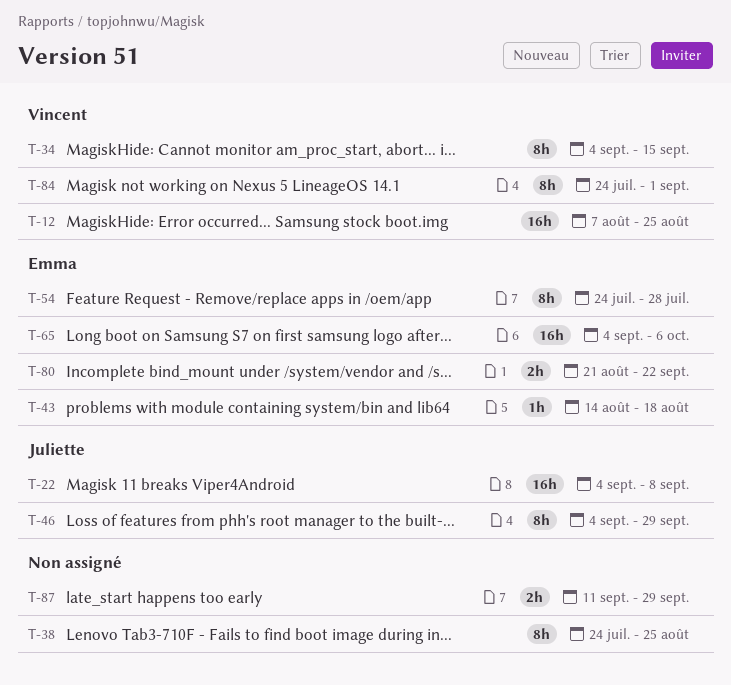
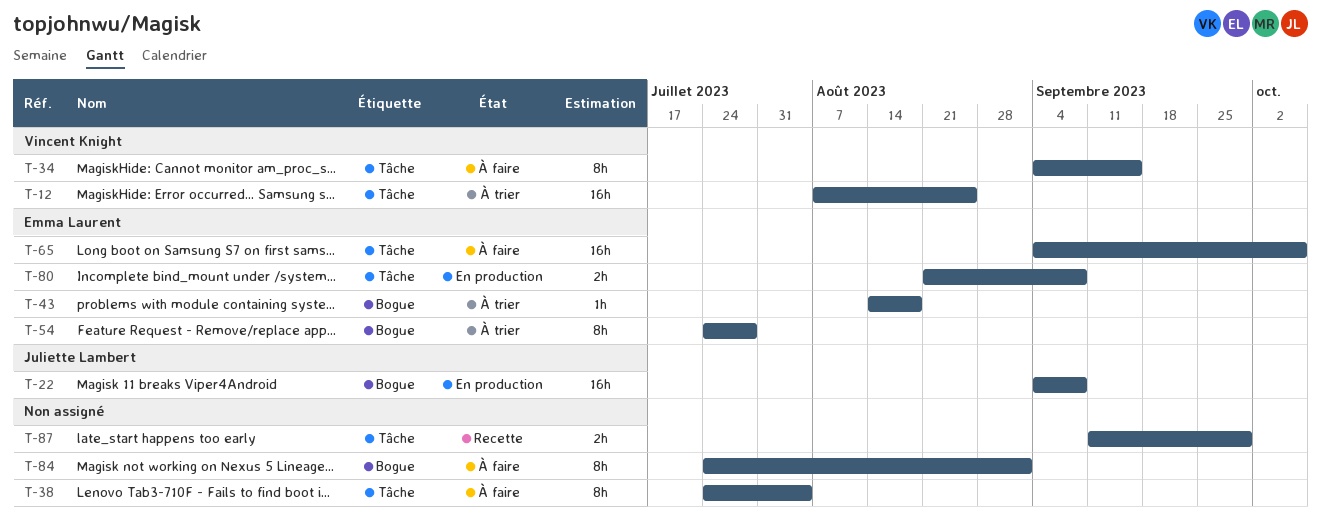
T-38, due: Aug 25 -> Aug 4
T-46: present -> none
T-80, due: Sep 22 -> Sep 8
T-84, owner: Vincent Knight -> none

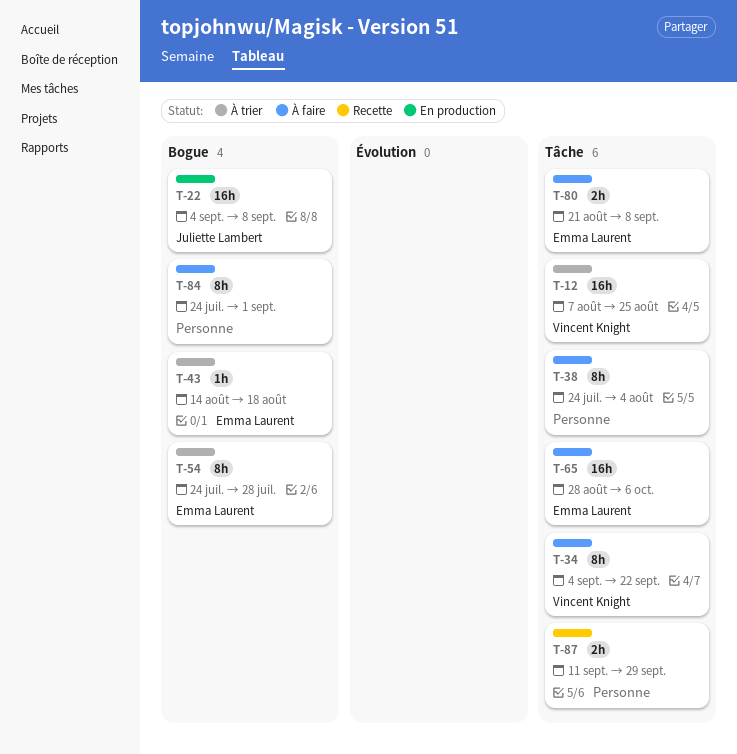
T-34, due: Sep 15 -> Sep 22
T-65, start: Sep 4 -> Aug 28
T-80, status: En production -> À faire

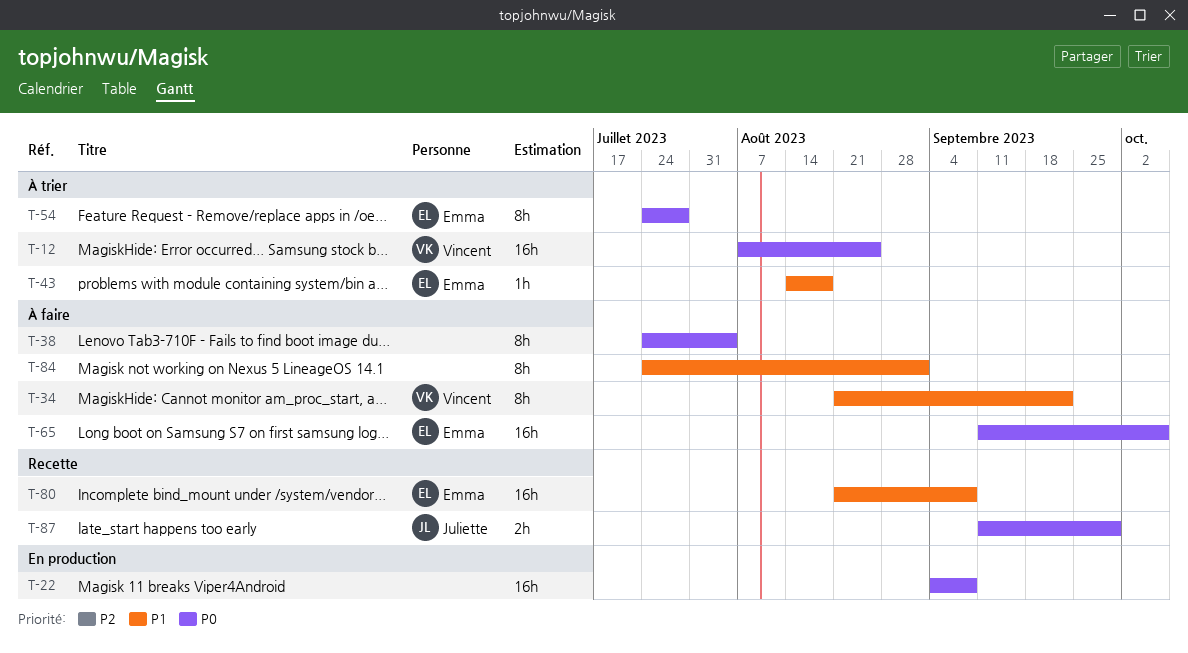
T-22, owner: Juliette Lambert -> none
T-34, start: Sep 4 -> Aug 21
T-65, start: Aug 28 -> Sep 11
T-80, status: À faire -> Recette
T-80, estimate: 2h -> 16h
T-87, owner: none -> Juliette Lambert

